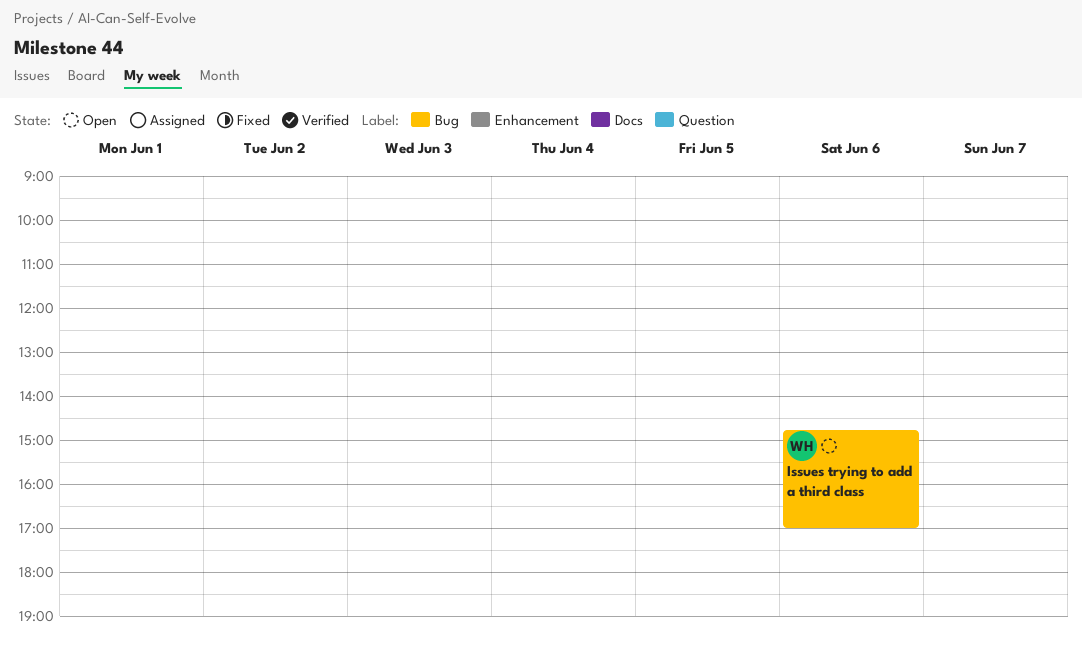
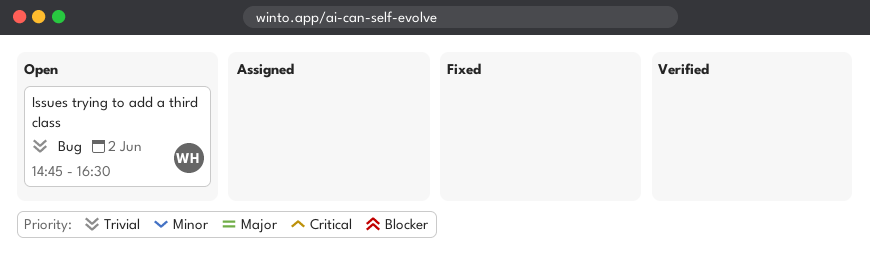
Issues trying to add a third class, day: Jun 6 -> Jun 2
Issues trying to add a third class, ends: 17:00 -> 16:30

